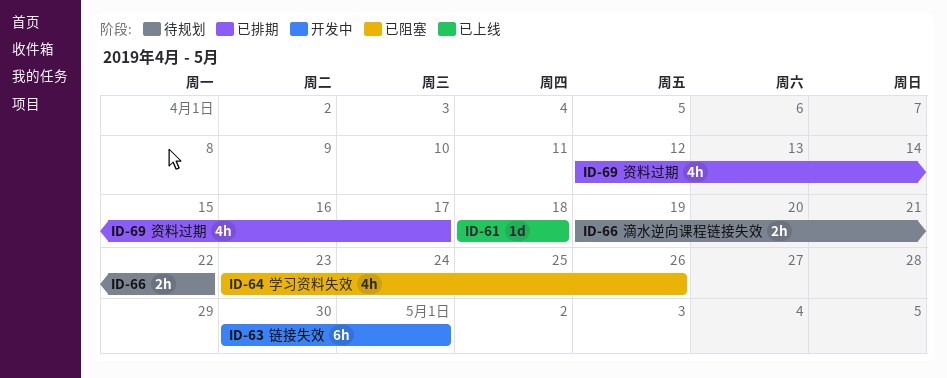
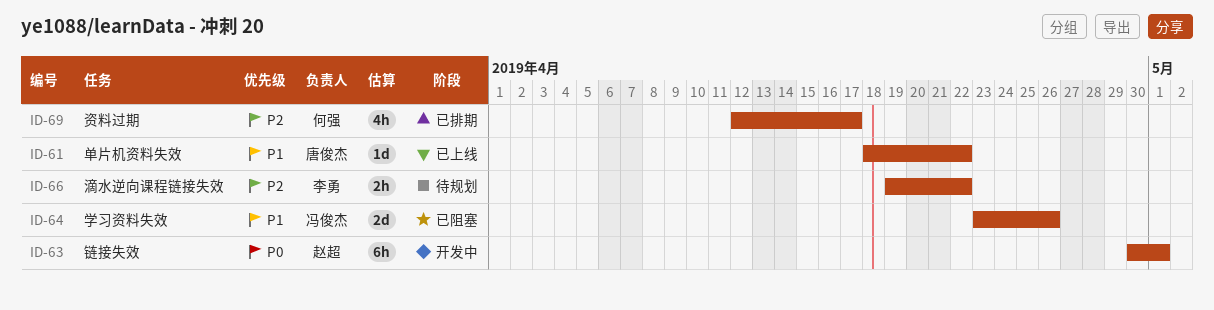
ID-61, due: Apr 18 -> Apr 22
ID-64, estimate: 4h -> 2d

